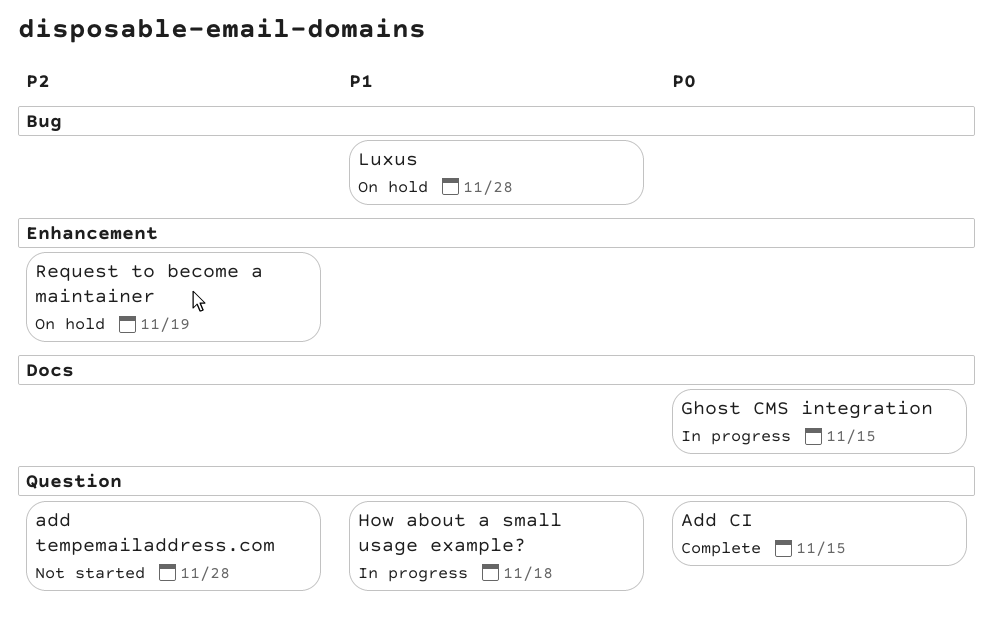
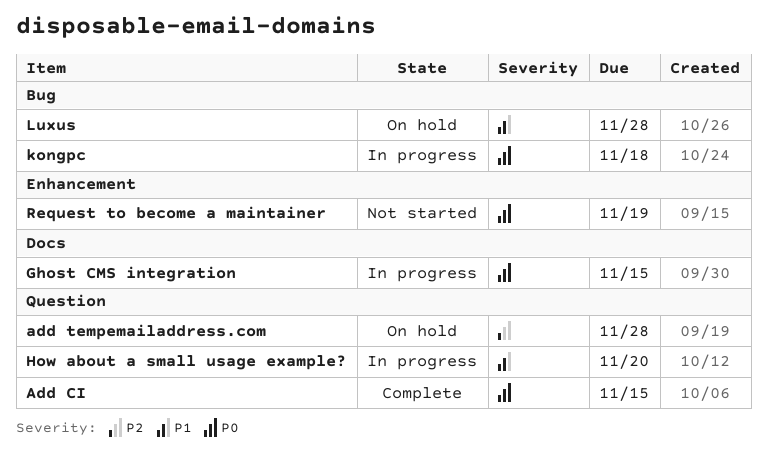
add tempemailaddress.com, status: Not started -> On hold
How about a small usage example?, due: Nov 18 -> Nov 20
kongpc: none -> present
Request to become a maintainer, status: On hold -> Not started
Request to become a maintainer, priority: P2 -> P0

